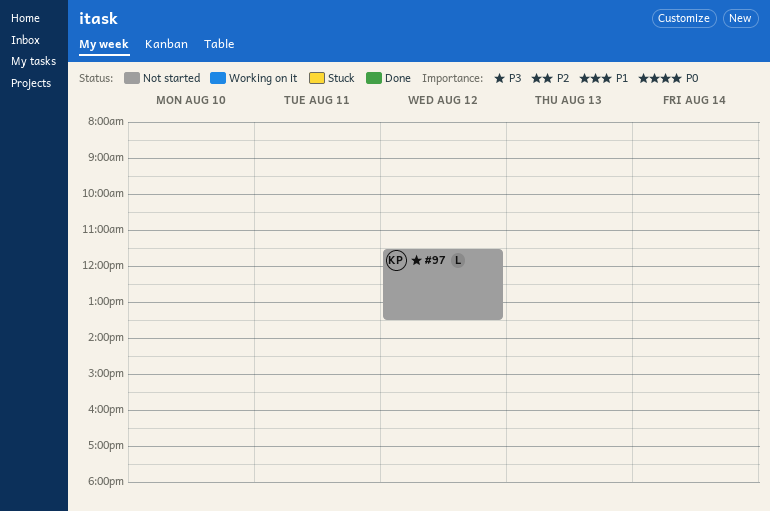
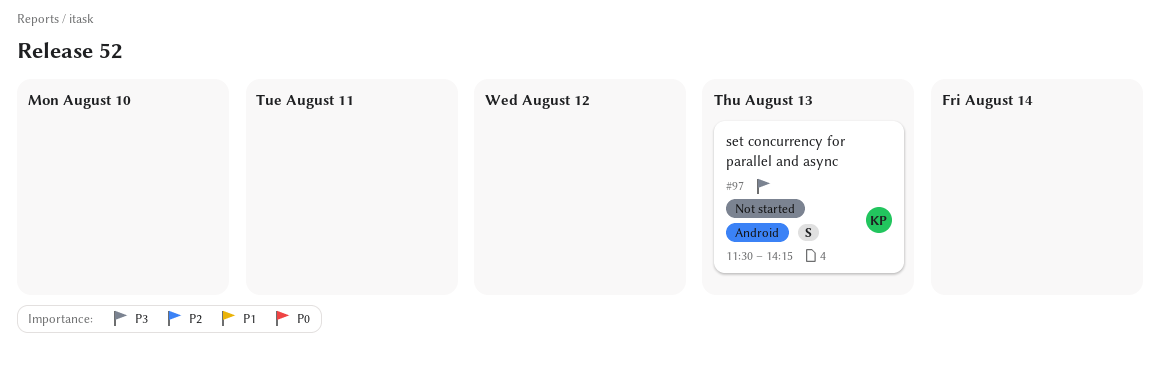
#97, estimate: L -> S
#97, day: Aug 12 -> Aug 13
#97, ends: 13:30 -> 14:15

